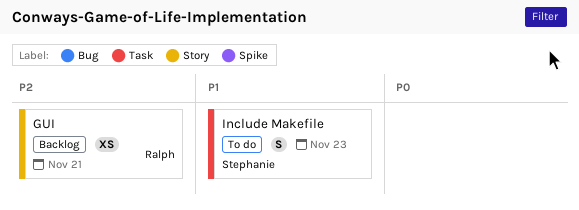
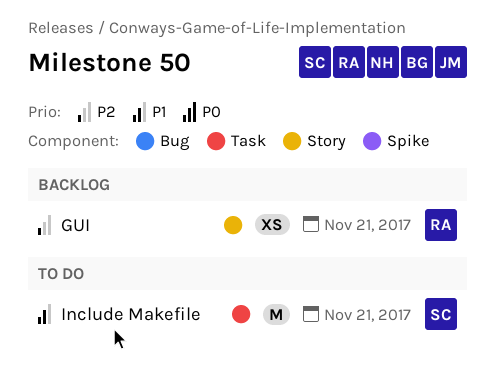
Include Makefile, estimate: S -> M
Include Makefile, due: Nov 23 -> Nov 21

